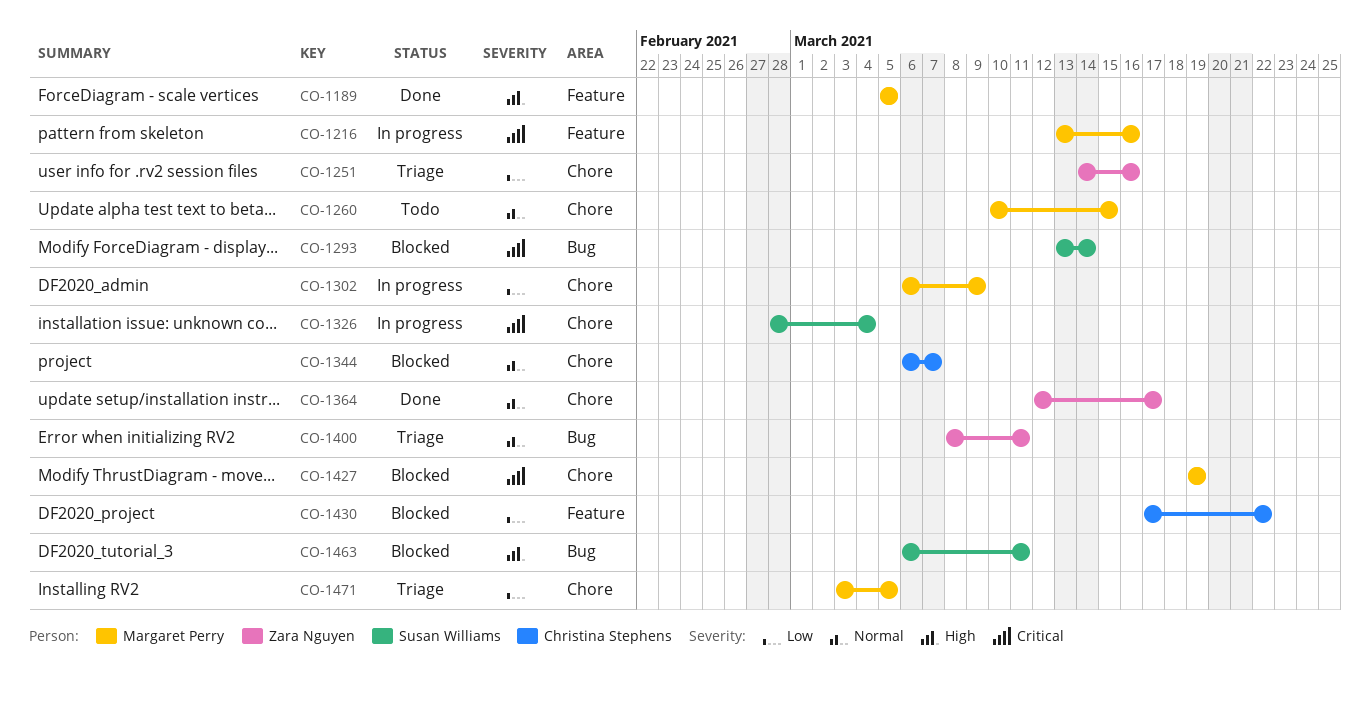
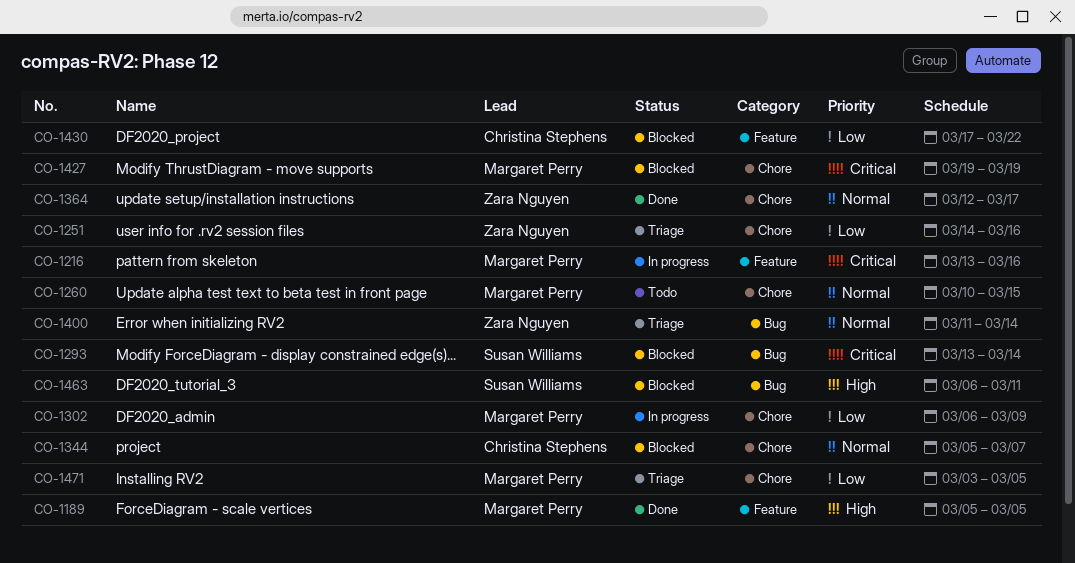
CO-1326: present -> none
CO-1344, start: Mar 6 -> Mar 5
CO-1400, start: Mar 8 -> Mar 11
CO-1400, due: Mar 11 -> Mar 14

